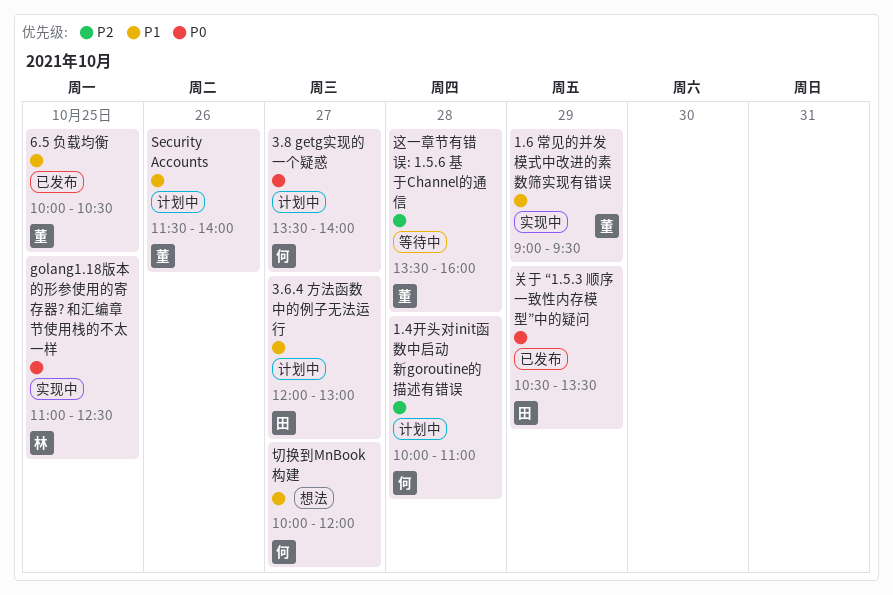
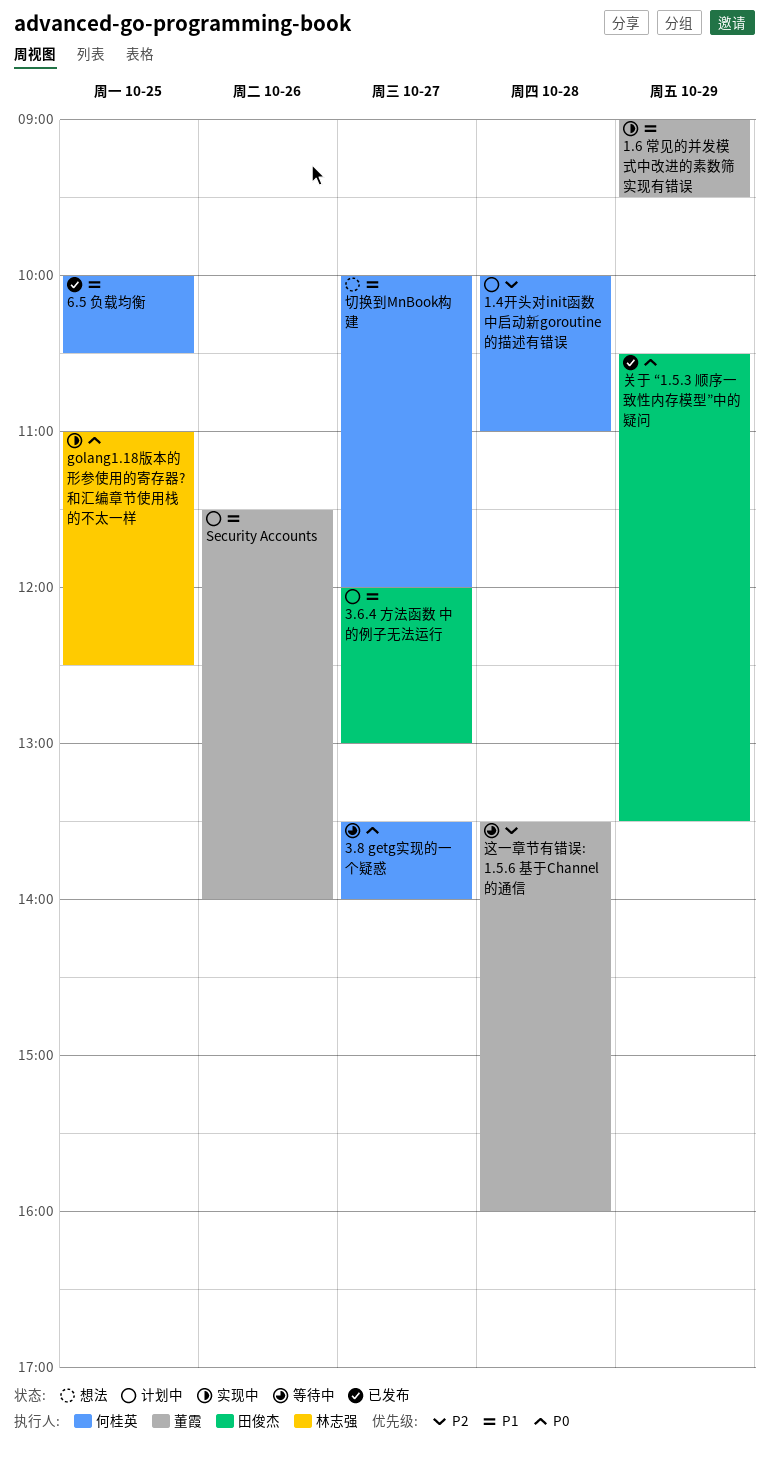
3.8 getg实现的一个疑惑, status: 计划中 -> 等待中
6.5 负载均衡, owner: 董霞 -> 何桂英

